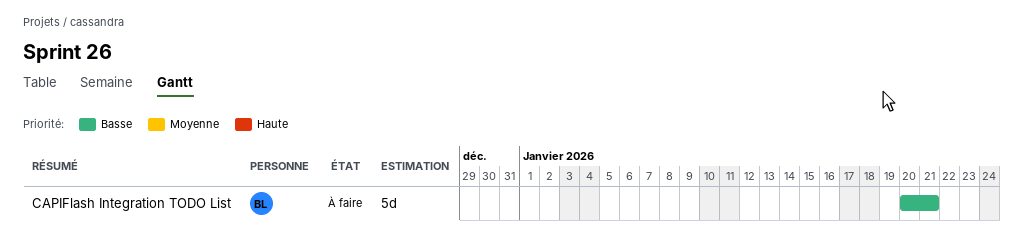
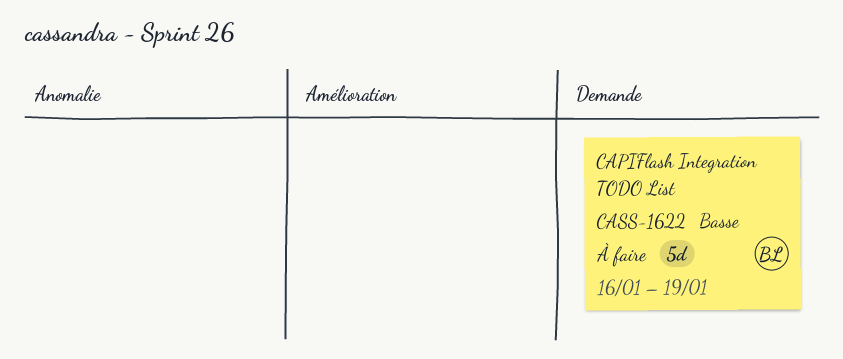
CAPIFlash Integration TODO List, start: Jan 20 -> Jan 16
CAPIFlash Integration TODO List, due: Jan 21 -> Jan 19

